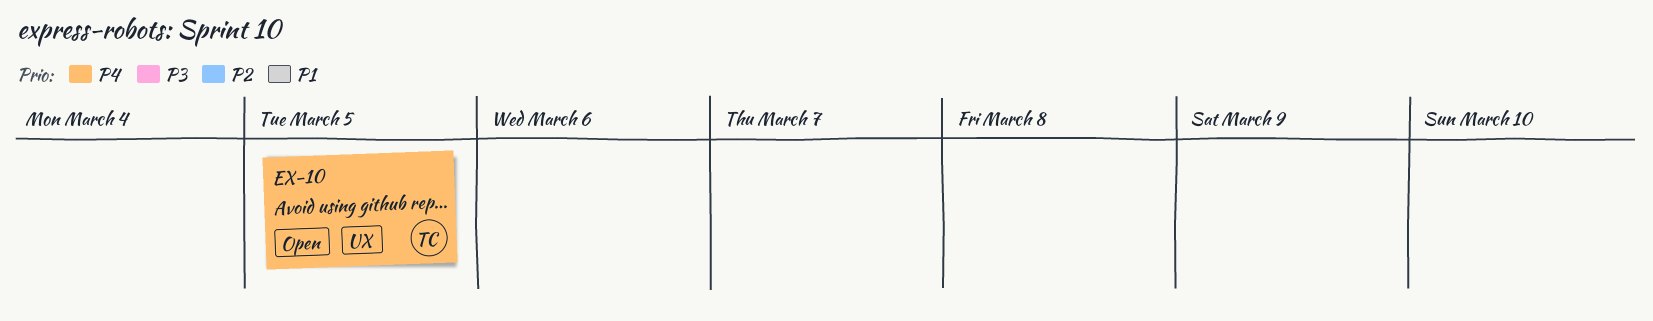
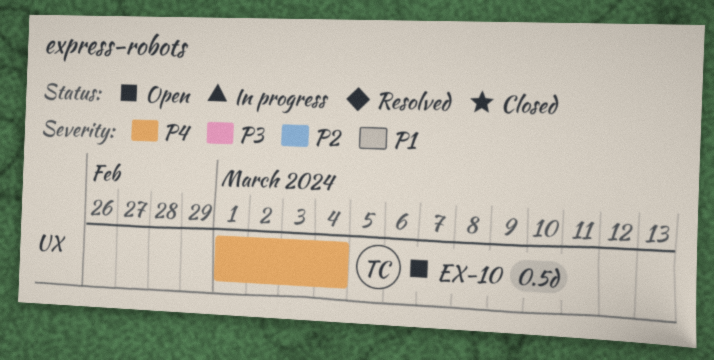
EX-10, due: Mar 5 -> Mar 4

